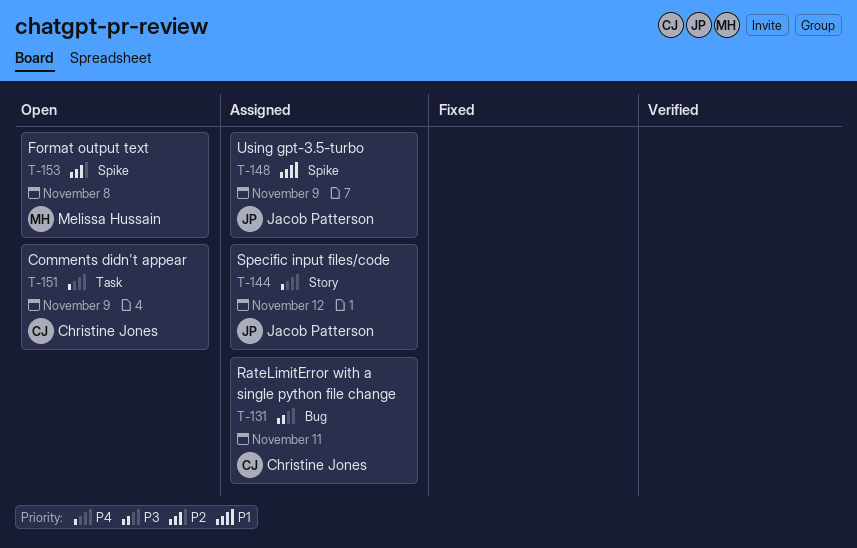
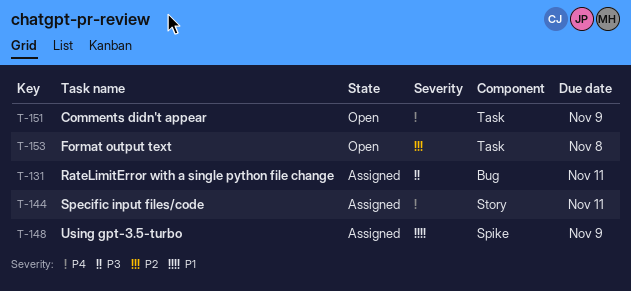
T-144, due: Nov 12 -> Nov 11
T-153, label: Spike -> Task

